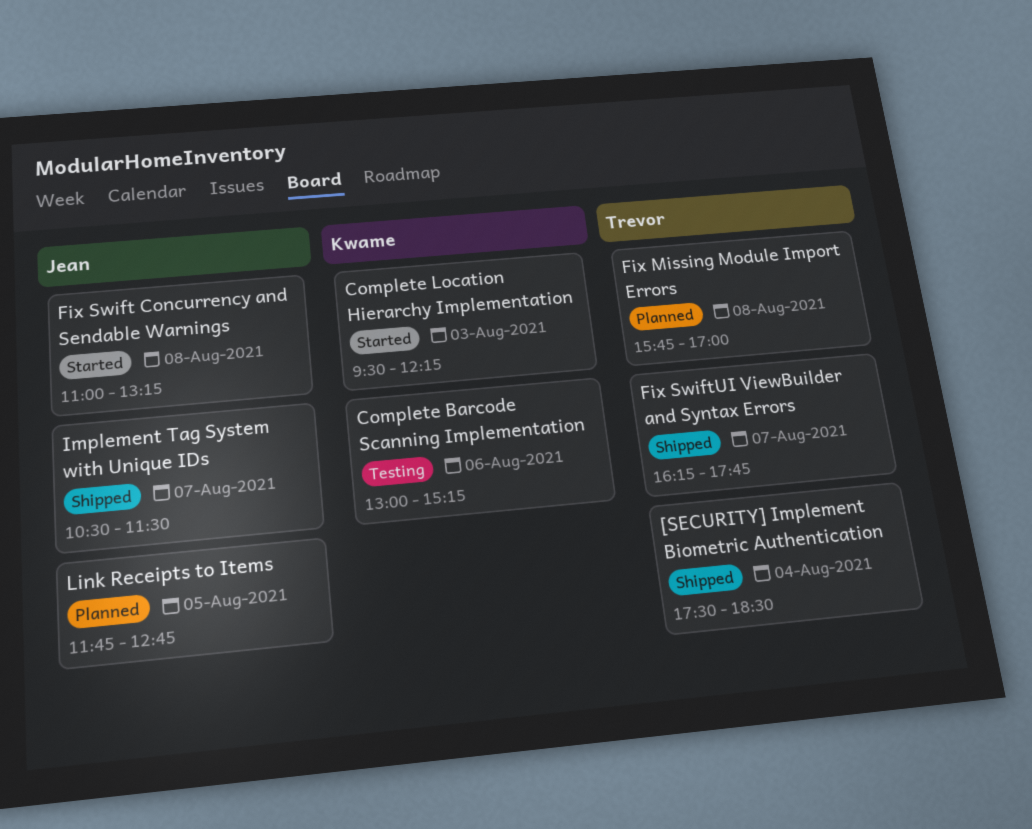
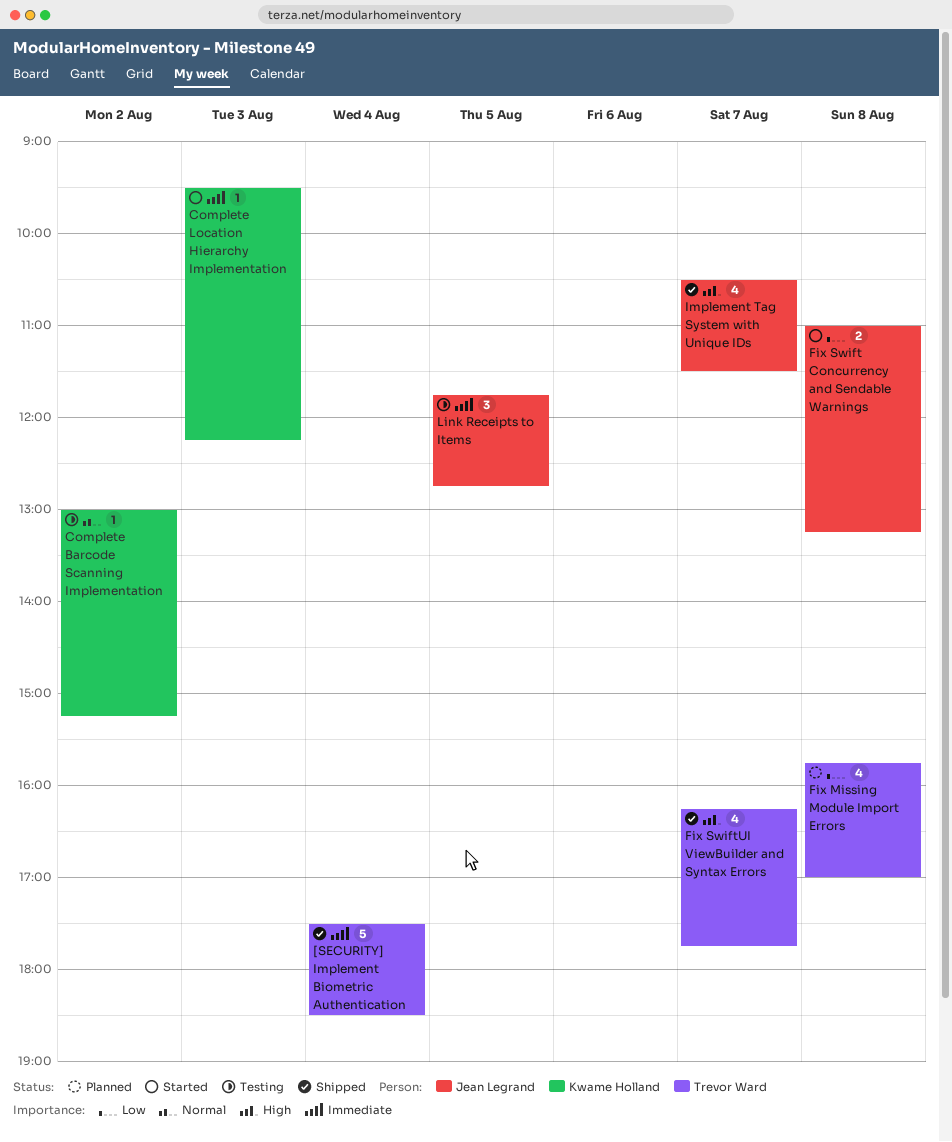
Complete Barcode Scanning Implementation, day: Aug 6 -> Aug 2
Link Receipts to Items, status: Planned -> Testing

